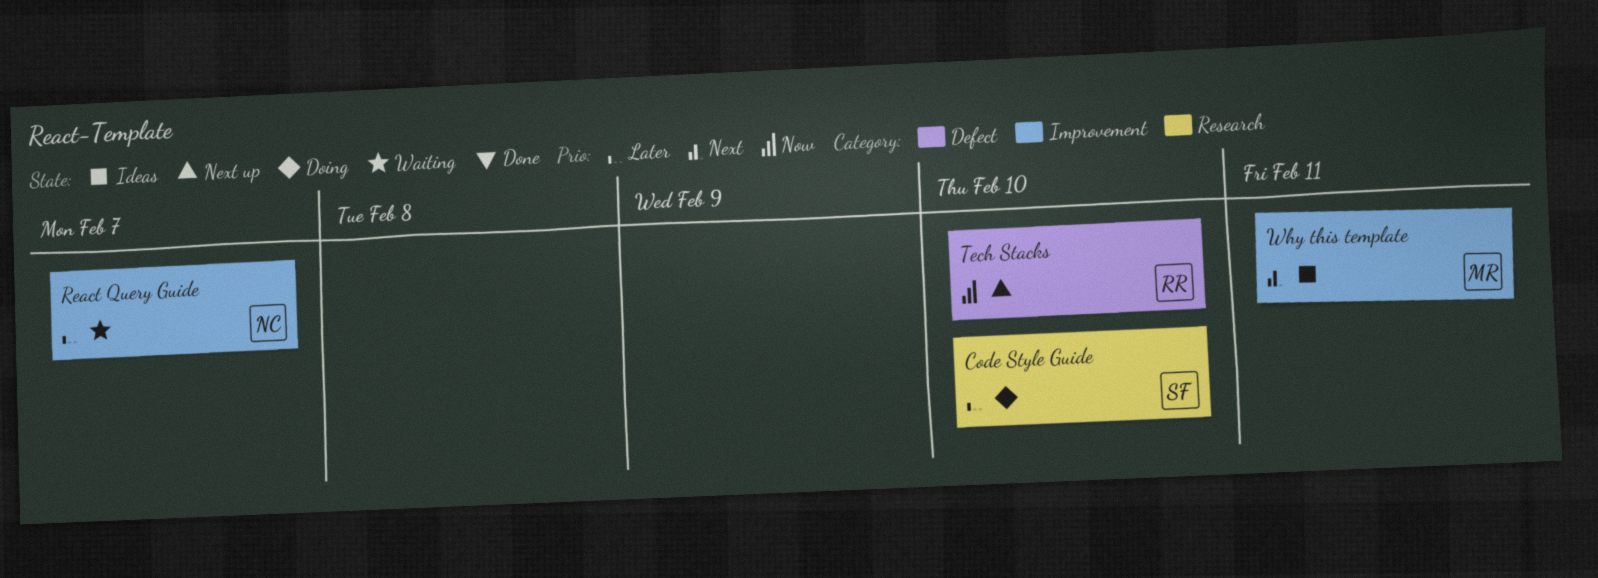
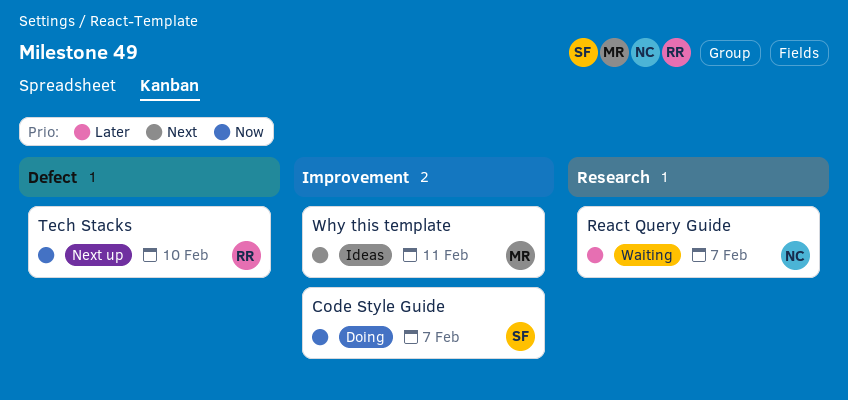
Code Style Guide, priority: Later -> Now
Code Style Guide, label: Research -> Improvement
Code Style Guide, due: Feb 10 -> Feb 7
React Query Guide, label: Improvement -> Research

